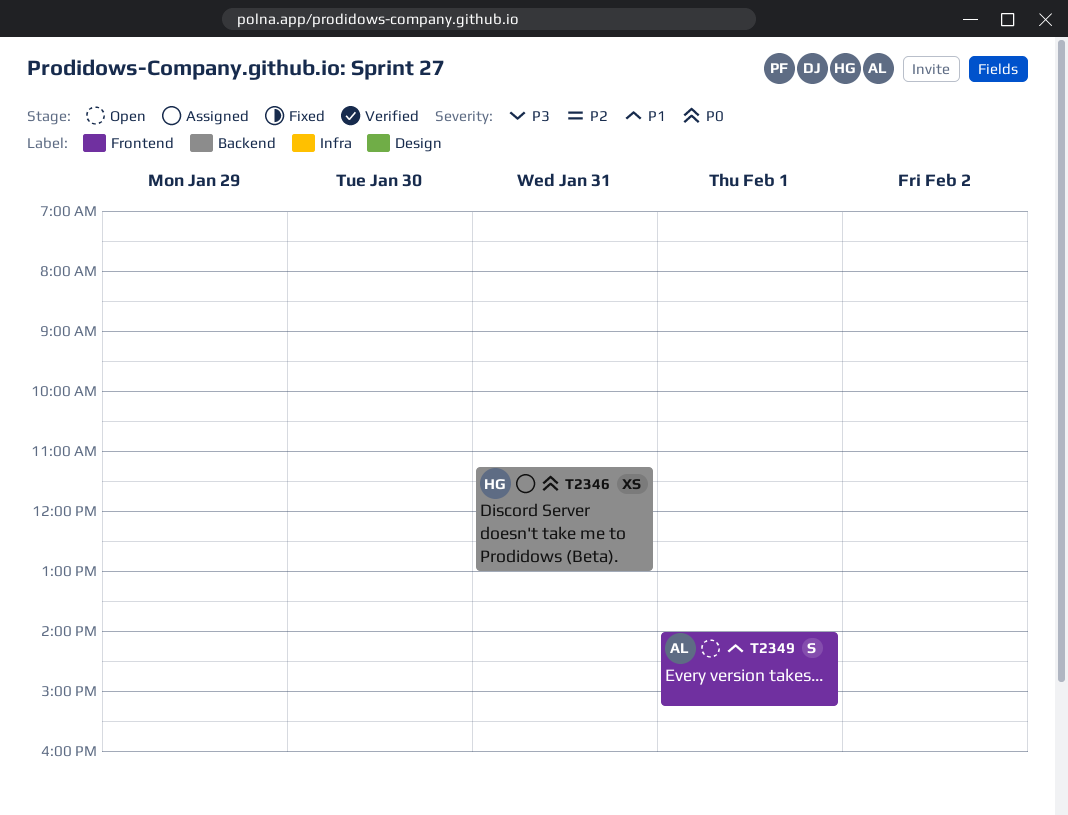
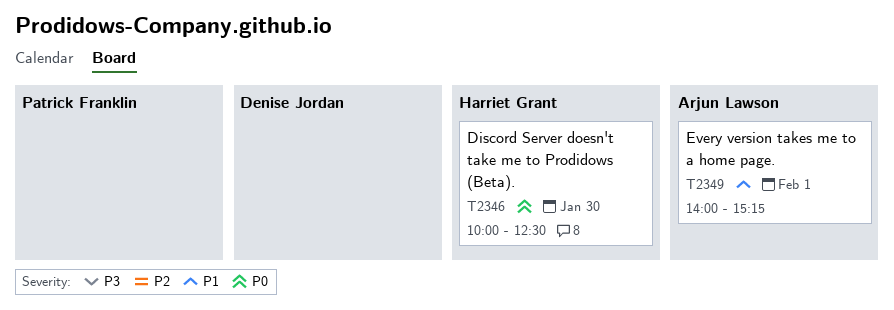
T2346, day: Jan 31 -> Jan 30
T2346, begins: 11:15 -> 10:00
T2346, ends: 13:00 -> 12:30

